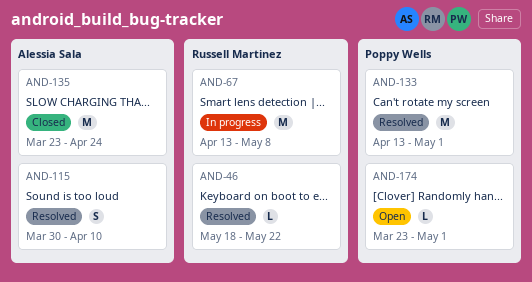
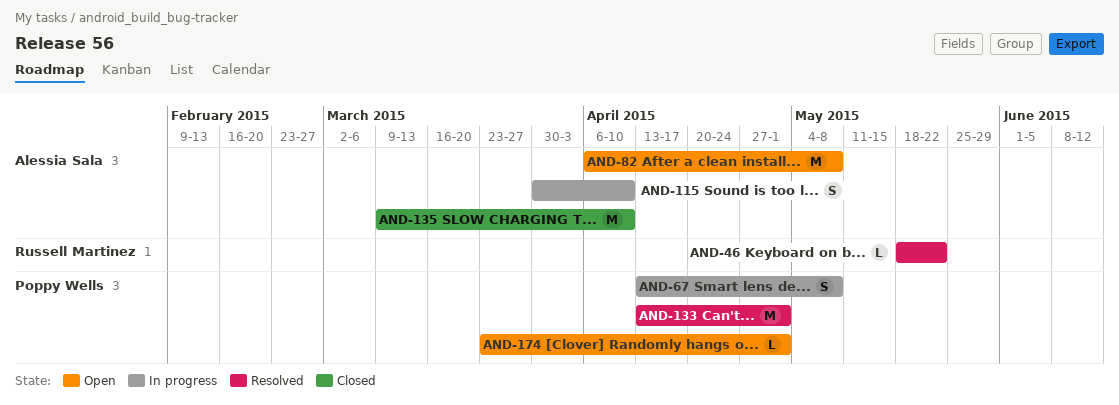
AND-67, owner: Russell Martinez -> Poppy Wells
AND-67, estimate: M -> S
AND-82: none -> present
AND-115, status: Resolved -> In progress
AND-135, start: Mar 23 -> Mar 9
AND-135, due: Apr 24 -> Apr 10

